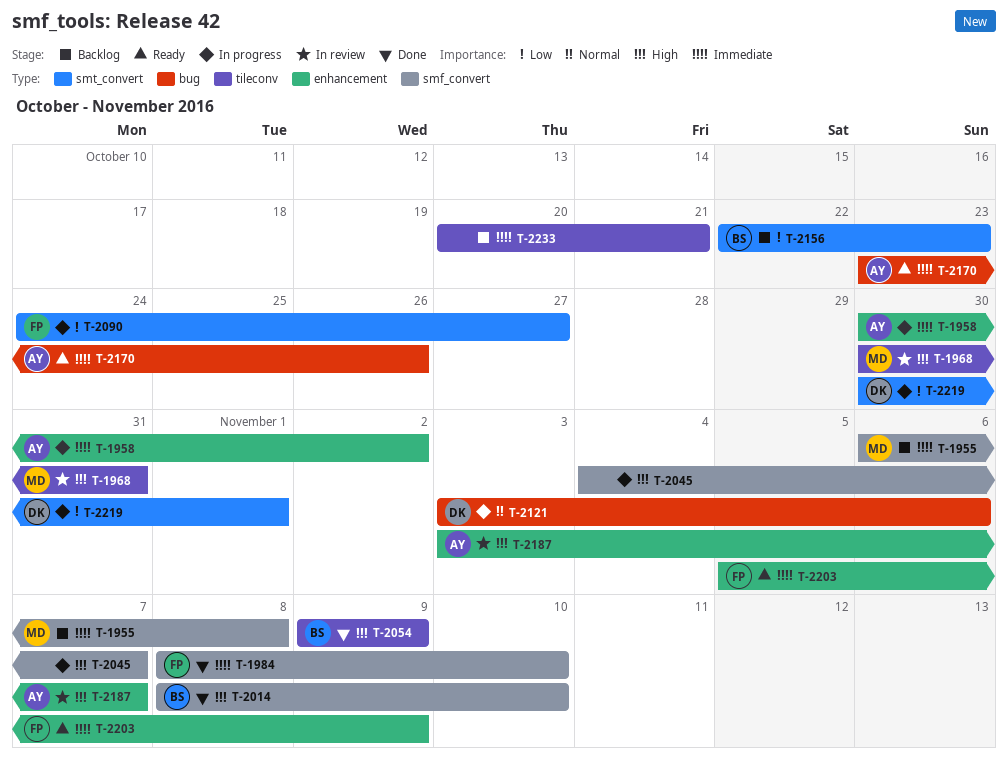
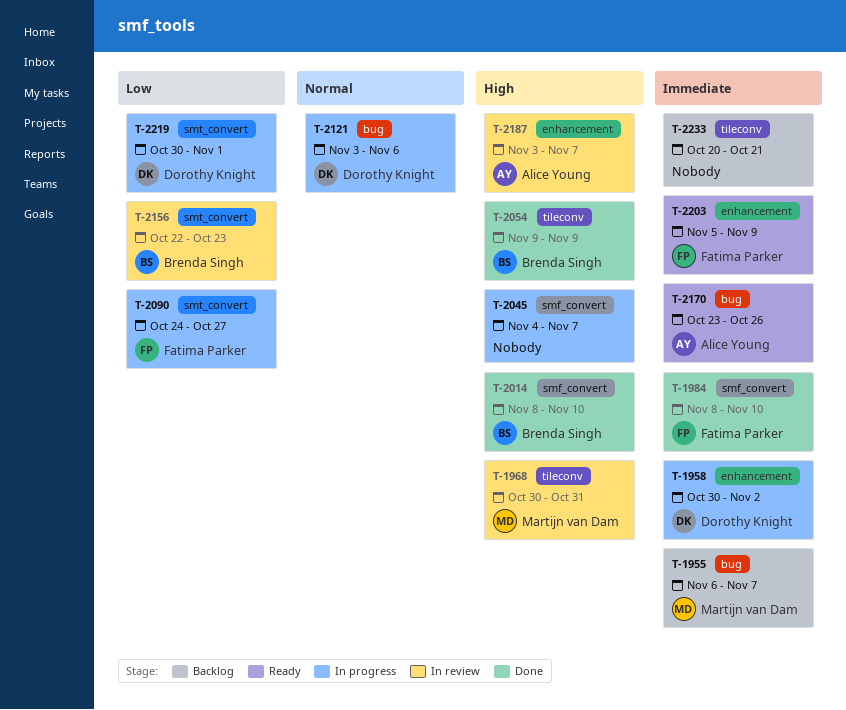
T-1955, label: smf_convert -> bug
T-1955, due: Nov 8 -> Nov 7
T-1958, owner: Alice Young -> Dorothy Knight
T-2156, status: Backlog -> In review

